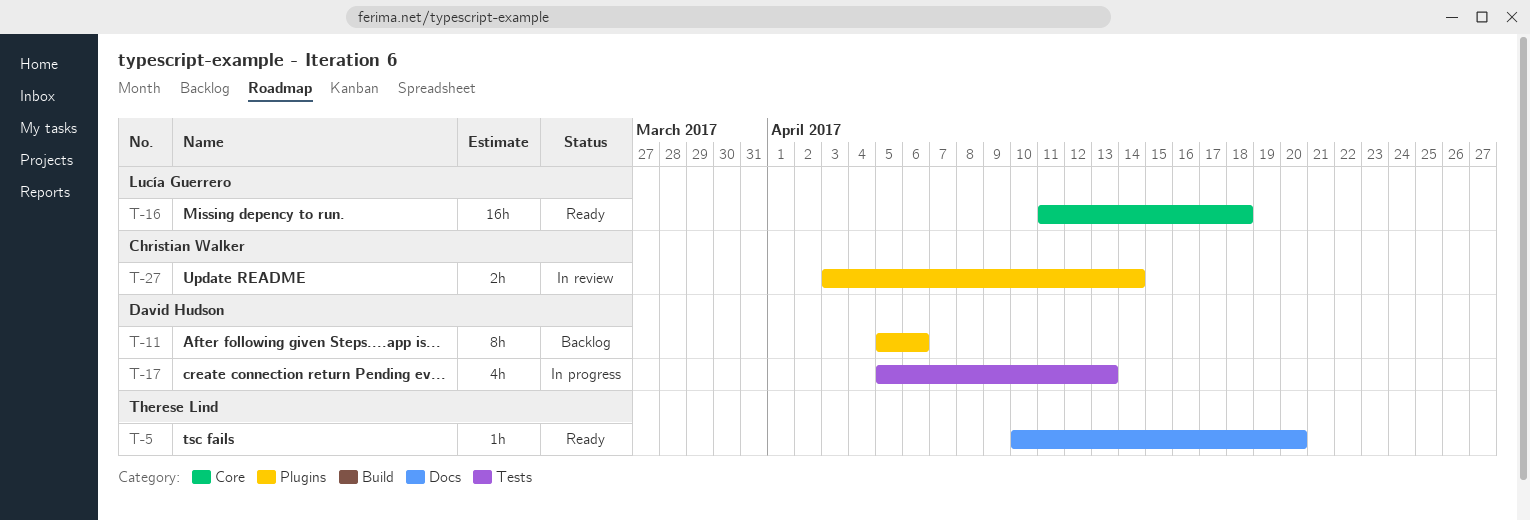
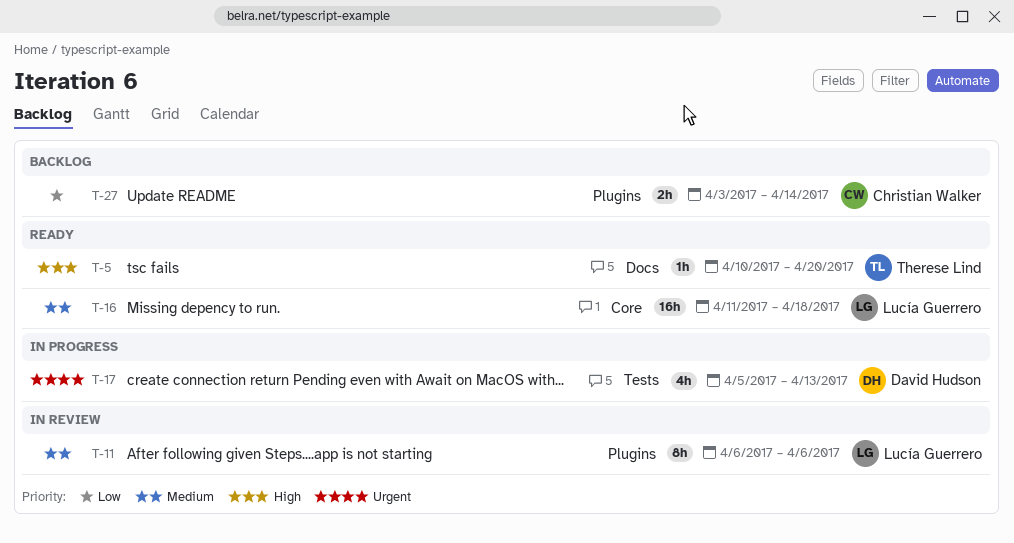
T-11, status: Backlog -> In review
T-11, owner: David Hudson -> Lucía Guerrero
T-11, start: Apr 5 -> Apr 6
T-27, status: In review -> Backlog

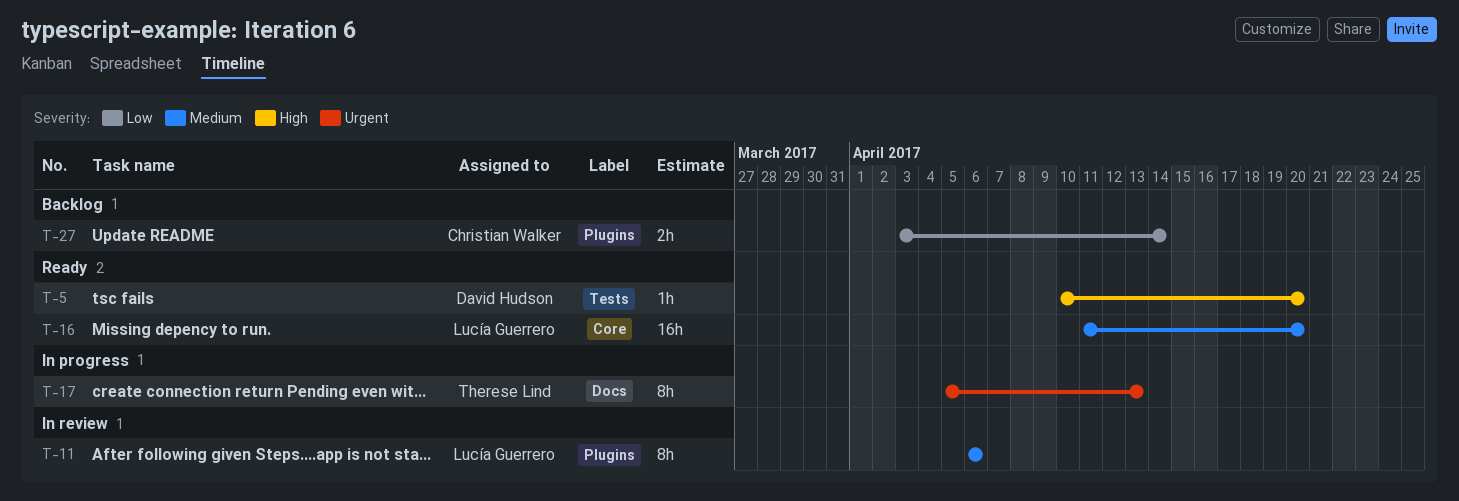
T-5, owner: Therese Lind -> David Hudson
T-5, label: Docs -> Tests
T-16, due: Apr 18 -> Apr 20
T-17, owner: David Hudson -> Therese Lind
T-17, label: Tests -> Docs
T-17, estimate: 4h -> 8h

